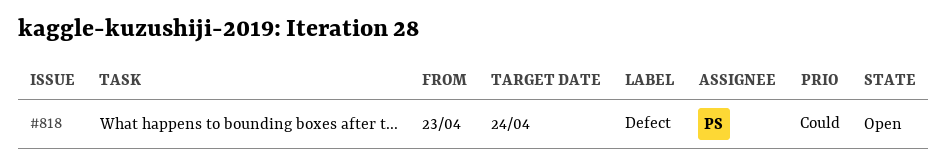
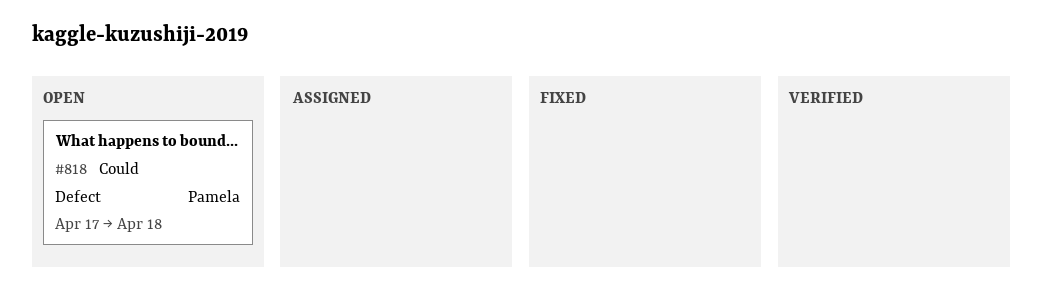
#818, start: Apr 23 -> Apr 17
#818, due: Apr 24 -> Apr 18

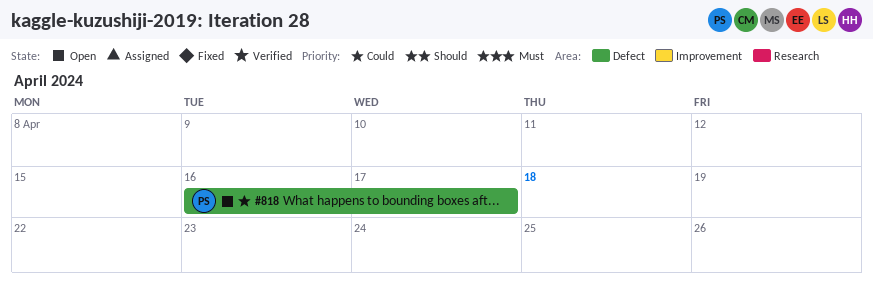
#818, start: Apr 17 -> Apr 16
#818, due: Apr 18 -> Apr 17

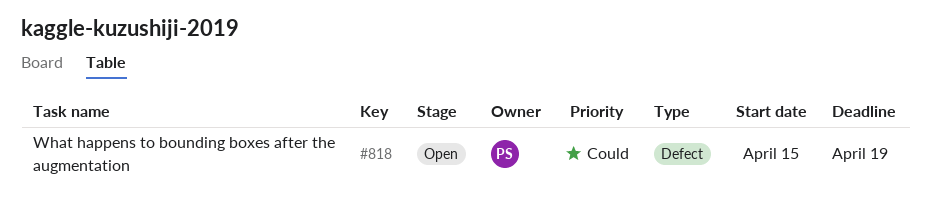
#818, start: Apr 16 -> Apr 15
#818, due: Apr 17 -> Apr 19

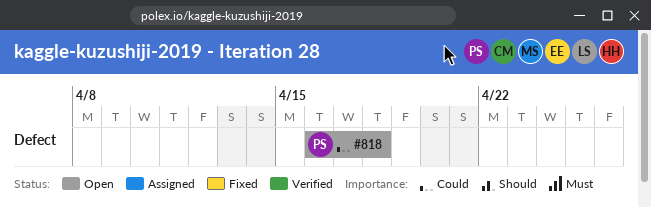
#818, start: Apr 15 -> Apr 16
#818, due: Apr 19 -> Apr 18

